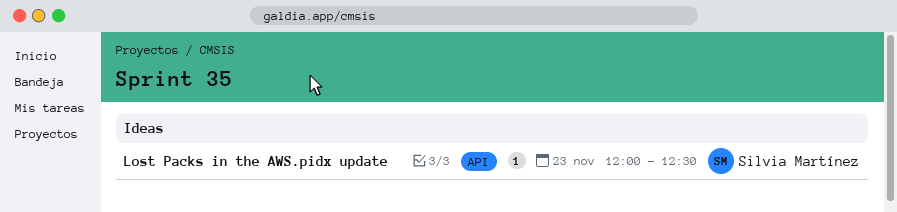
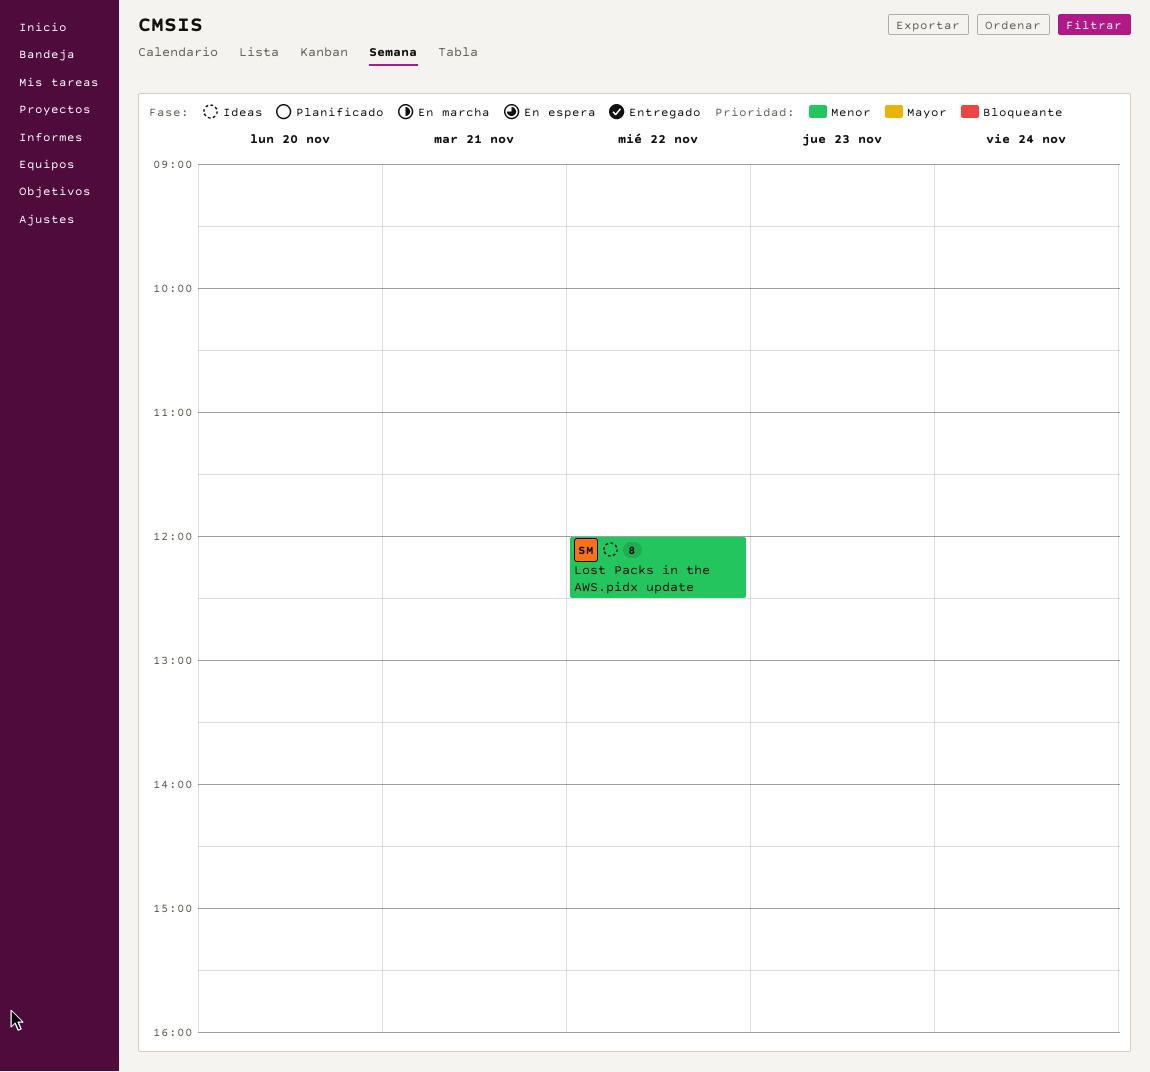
Lost Packs in the AWS.pidx update, estimate: 1 -> 8
Lost Packs in the AWS.pidx update, day: Nov 23 -> Nov 22

